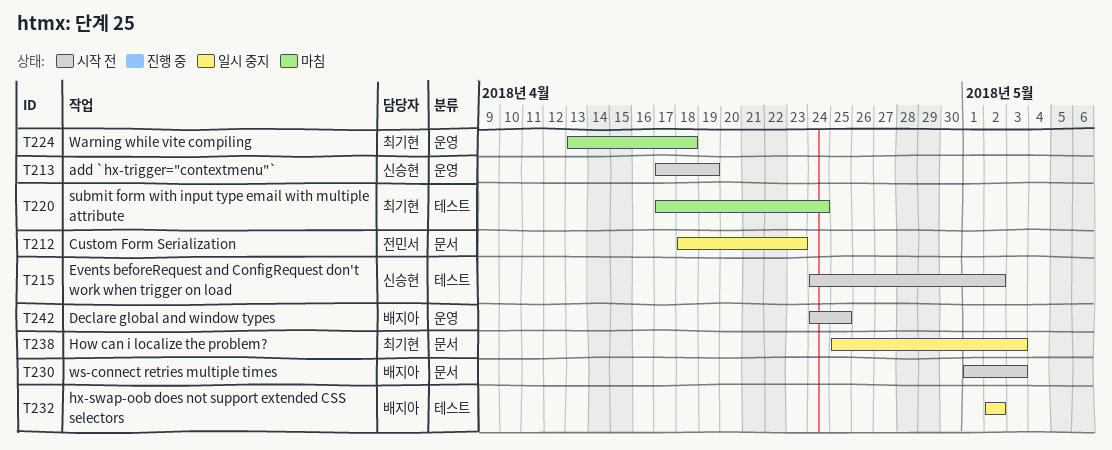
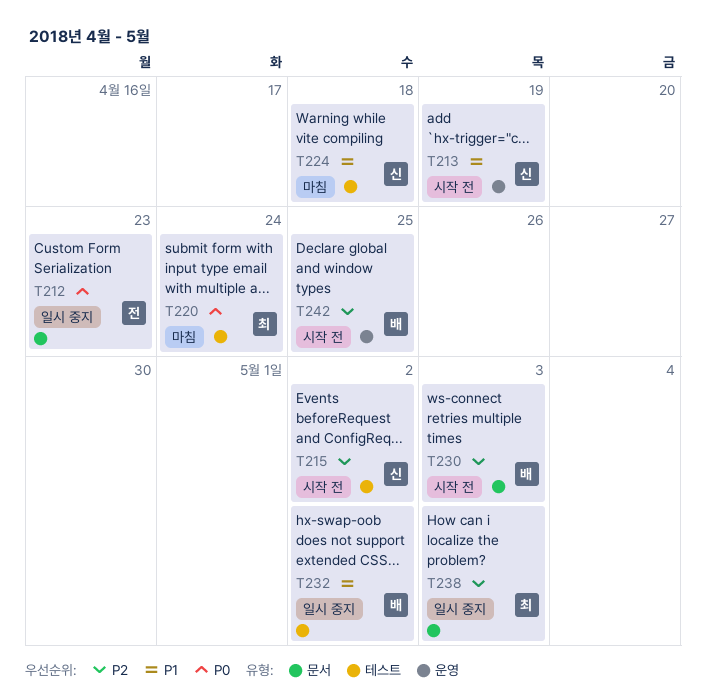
T224, owner: 최기현 -> 신승현
T224, label: 운영 -> 테스트

